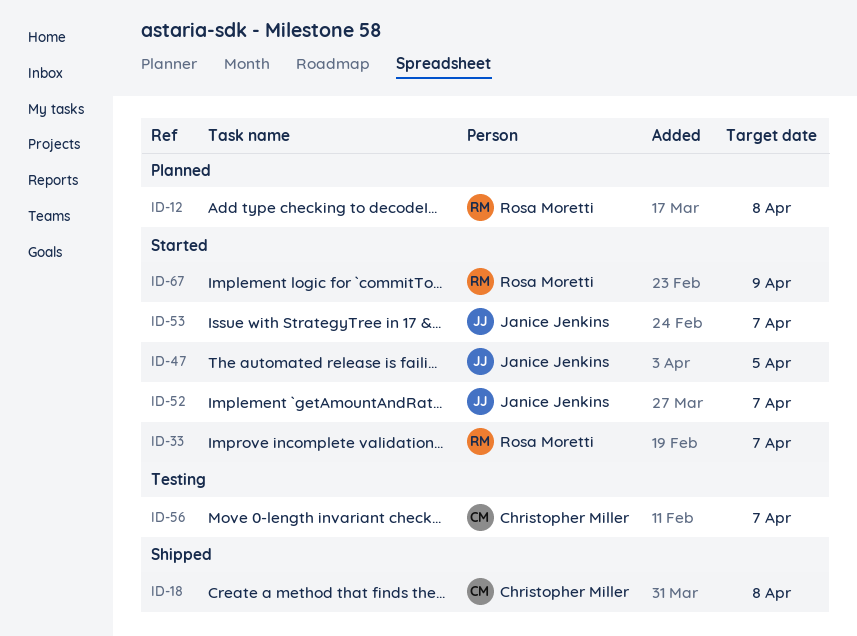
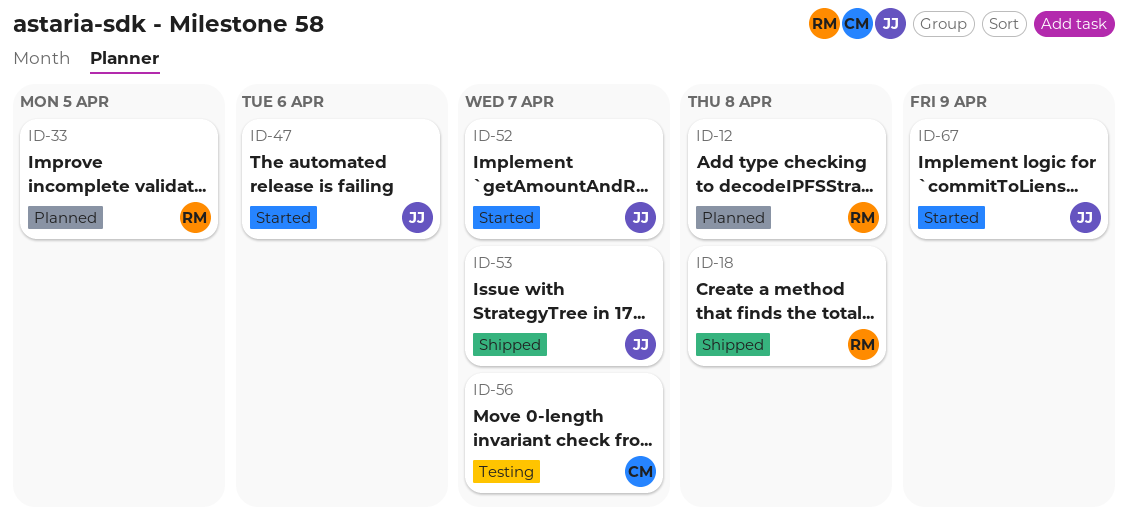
ID-18, owner: Christopher Miller -> Rosa Moretti
ID-33, status: Started -> Planned
ID-33, due: Apr 7 -> Apr 5
ID-47, due: Apr 5 -> Apr 6
ID-53, status: Started -> Shipped
ID-67, owner: Rosa Moretti -> Janice Jenkins

